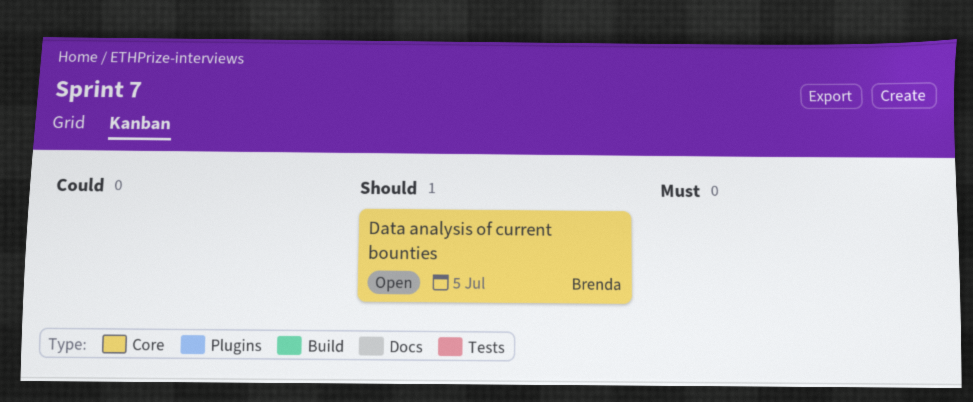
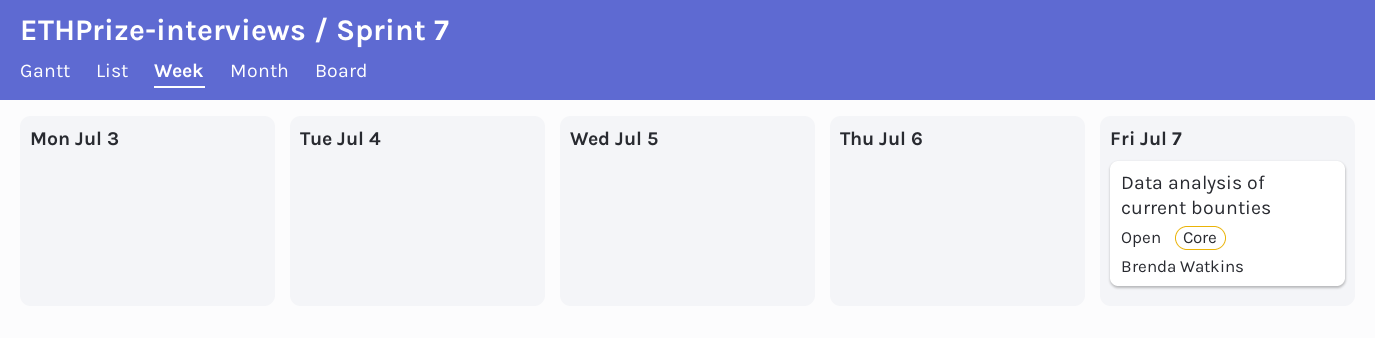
Data analysis of current bounties, due: Jul 5 -> Jul 7

